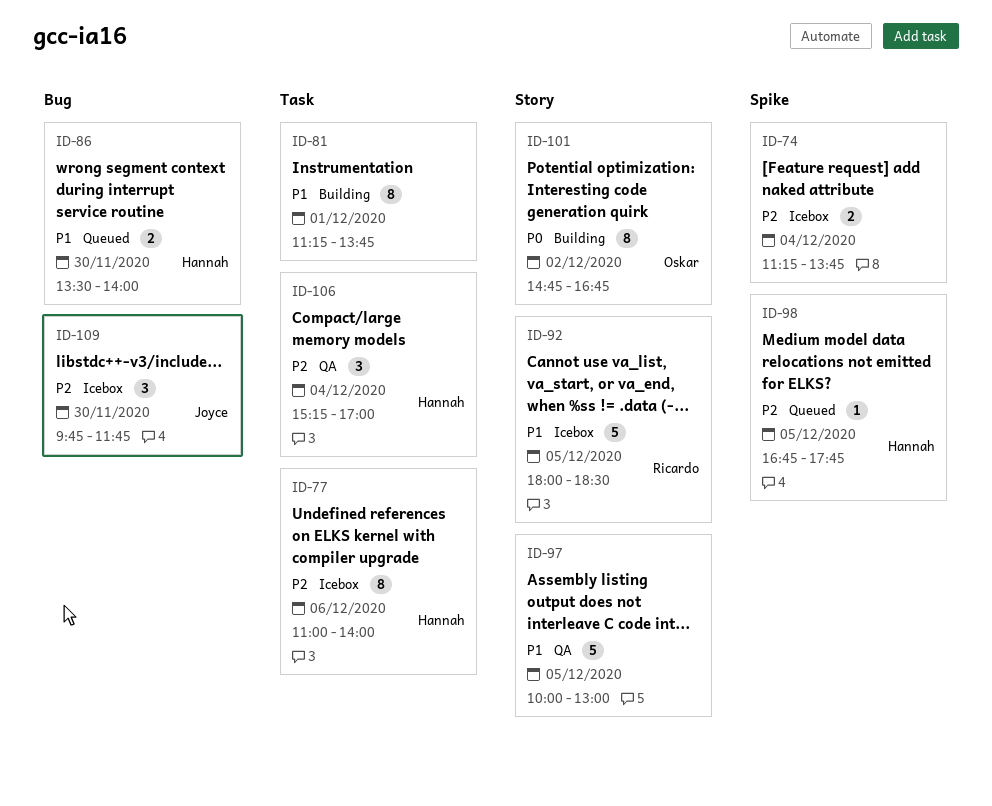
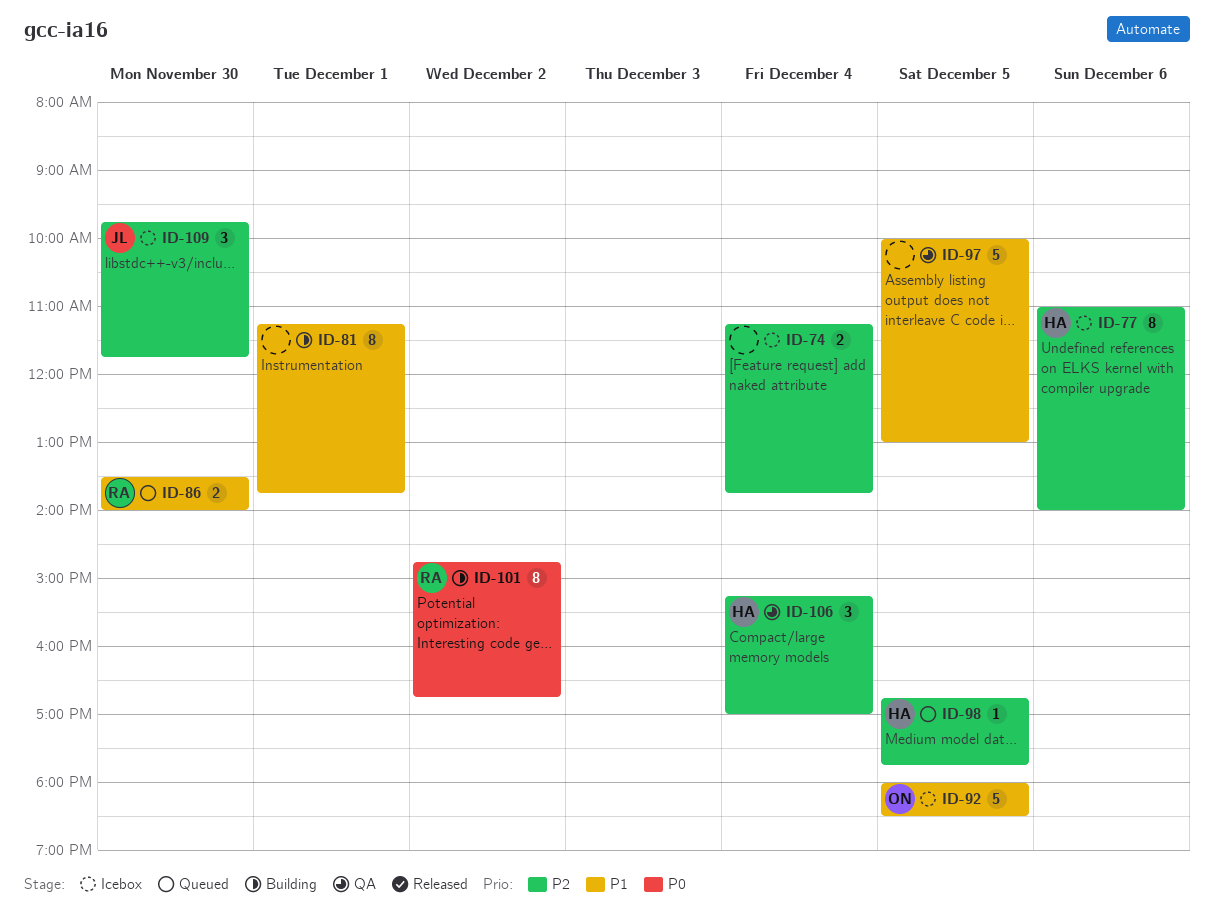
ID-86, owner: Hannah -> Ricardo
ID-92, owner: Ricardo -> Oskar
ID-101, owner: Oskar -> Ricardo

